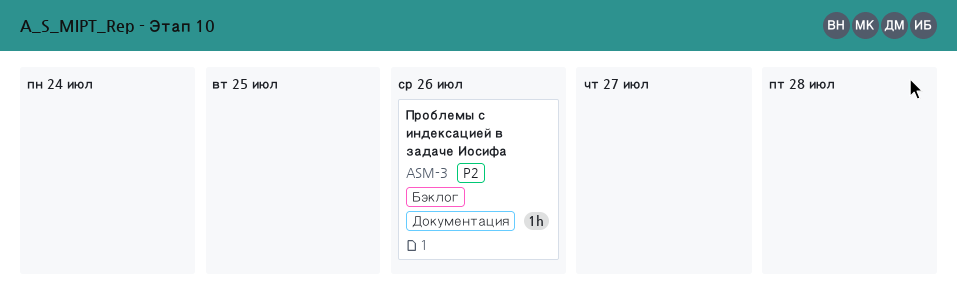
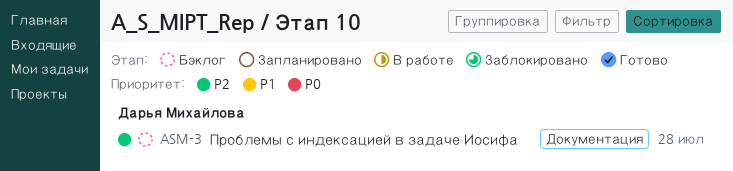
ASM-3, due: Jul 26 -> Jul 28

